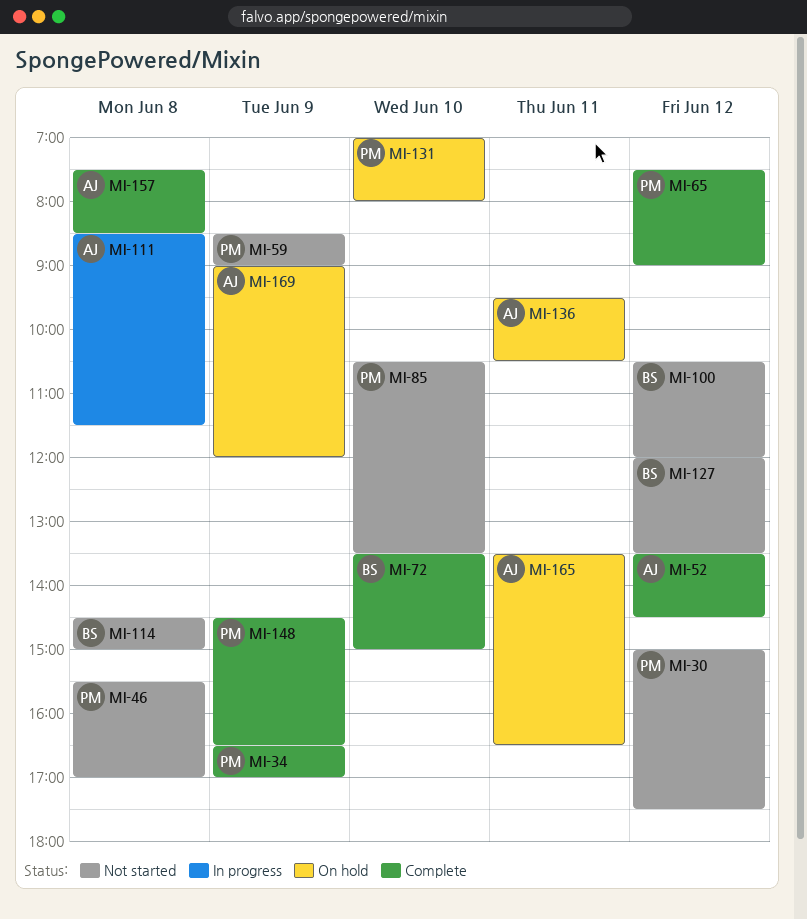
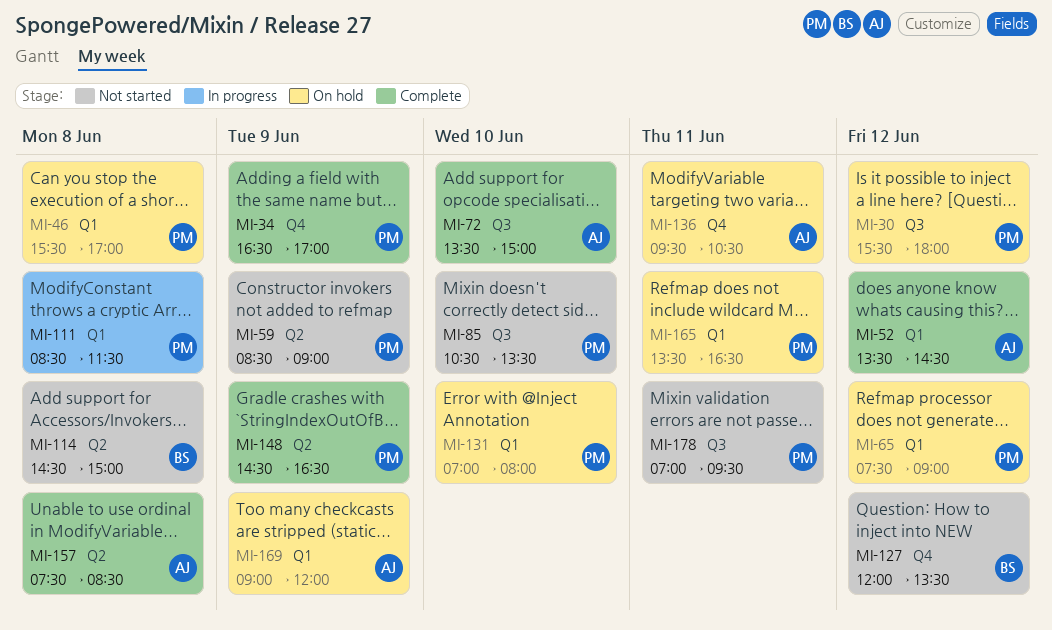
MI-30, status: Not started -> On hold
MI-30, begins: 15:00 -> 15:30
MI-30, ends: 17:30 -> 18:00
MI-46, status: Not started -> On hold
MI-65, status: Complete -> On hold
MI-72, owner: BS -> AJ
MI-100: present -> none
MI-111, owner: AJ -> PM
MI-165, owner: AJ -> PM
MI-178: none -> present

